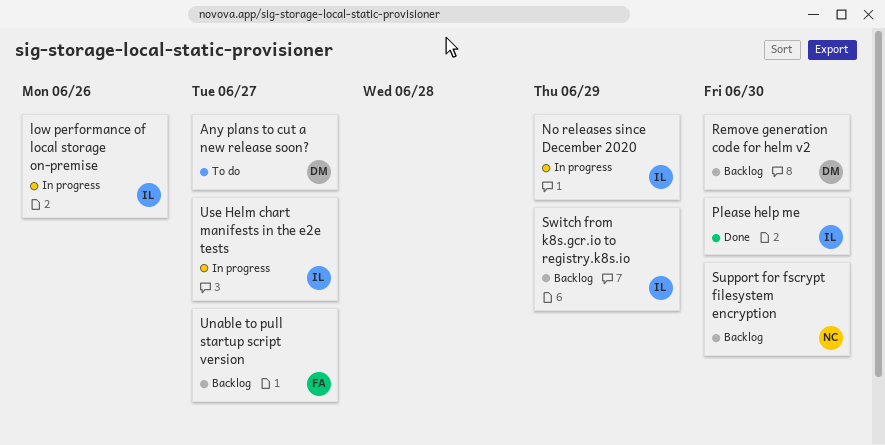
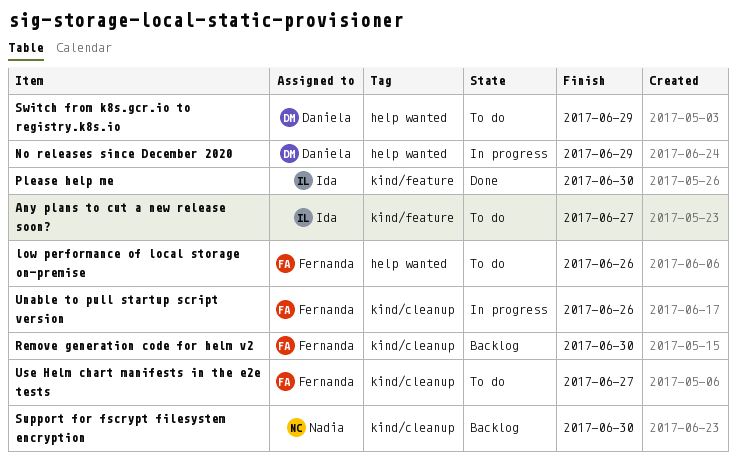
Any plans to cut a new release soon?, owner: Daniela -> Ida
low performance of local storage on-premise, status: In progress -> To do
low performance of local storage on-premise, owner: Ida -> Fernanda
No releases since December 2020, owner: Ida -> Daniela
Remove generation code for helm v2, owner: Daniela -> Fernanda
Switch from k8s.gcr.io to registry.k8s.io, status: Backlog -> To do
Switch from k8s.gcr.io to registry.k8s.io, owner: Ida -> Daniela
Unable to pull startup script version, status: Backlog -> In progress
Unable to pull startup script version, due: Jun 27 -> Jun 26
Use Helm chart manifests in the e2e tests, status: In progress -> To do
Use Helm chart manifests in the e2e tests, owner: Ida -> Fernanda

